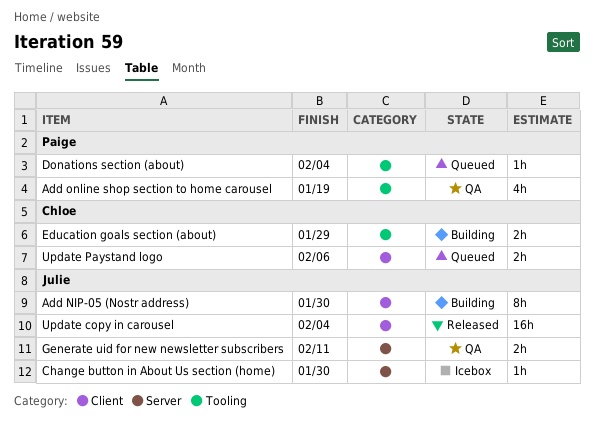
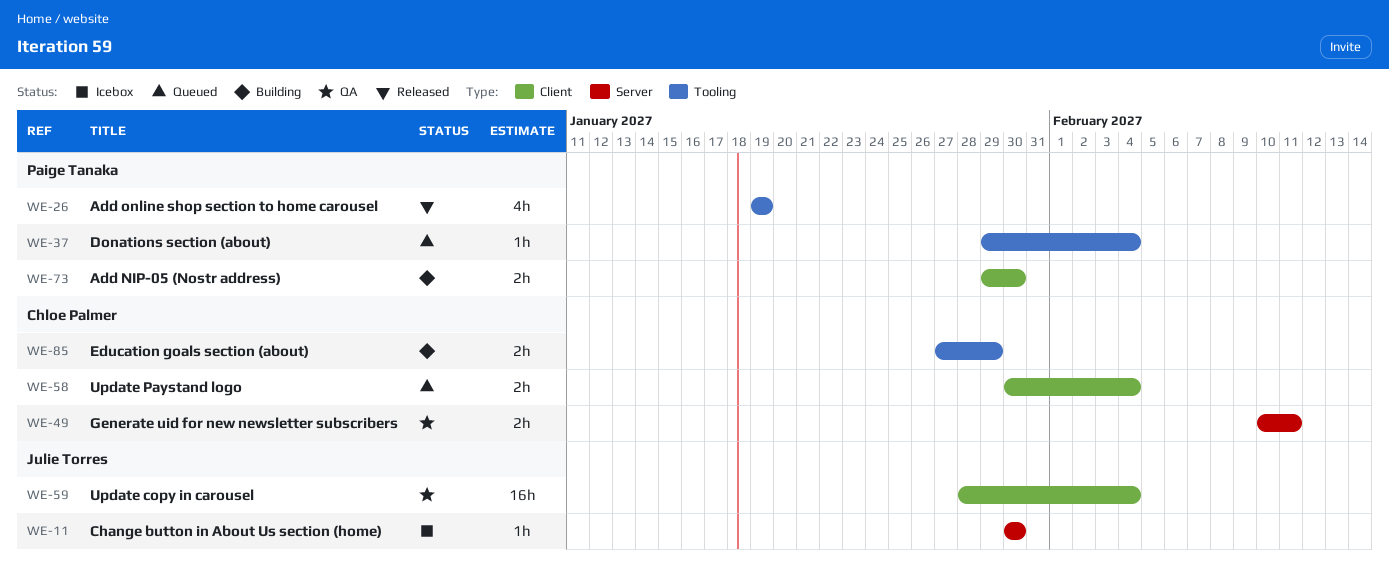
Add NIP-05 (Nostr address), owner: Julie Torres -> Paige Tanaka
Add NIP-05 (Nostr address), estimate: 8h -> 2h
Add online shop section to home carousel, status: QA -> Released
Generate uid for new newsletter subscribers, owner: Julie Torres -> Chloe Palmer
Update copy in carousel, status: Released -> QA
Update Paystand logo, due: Feb 6 -> Feb 4

